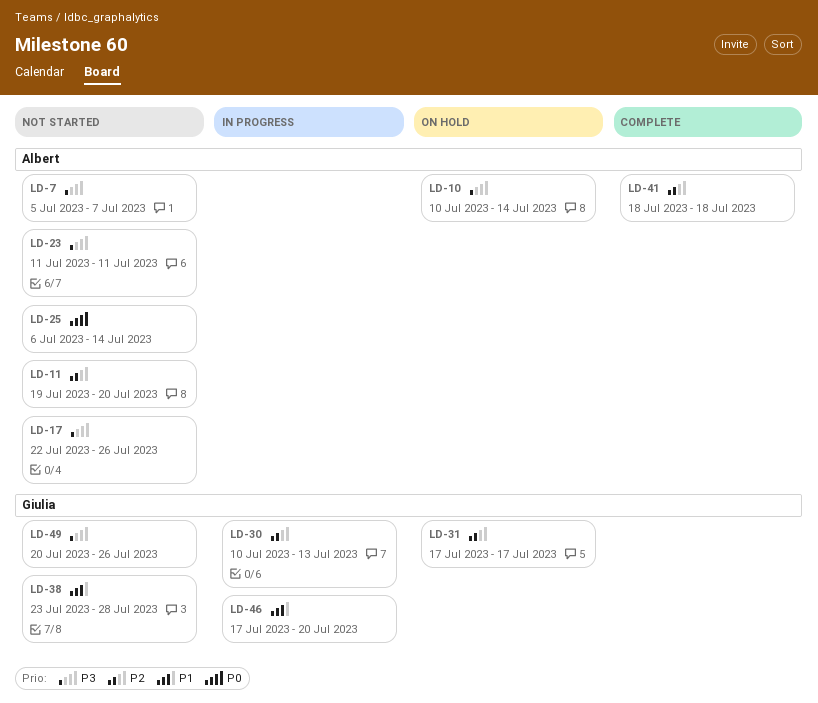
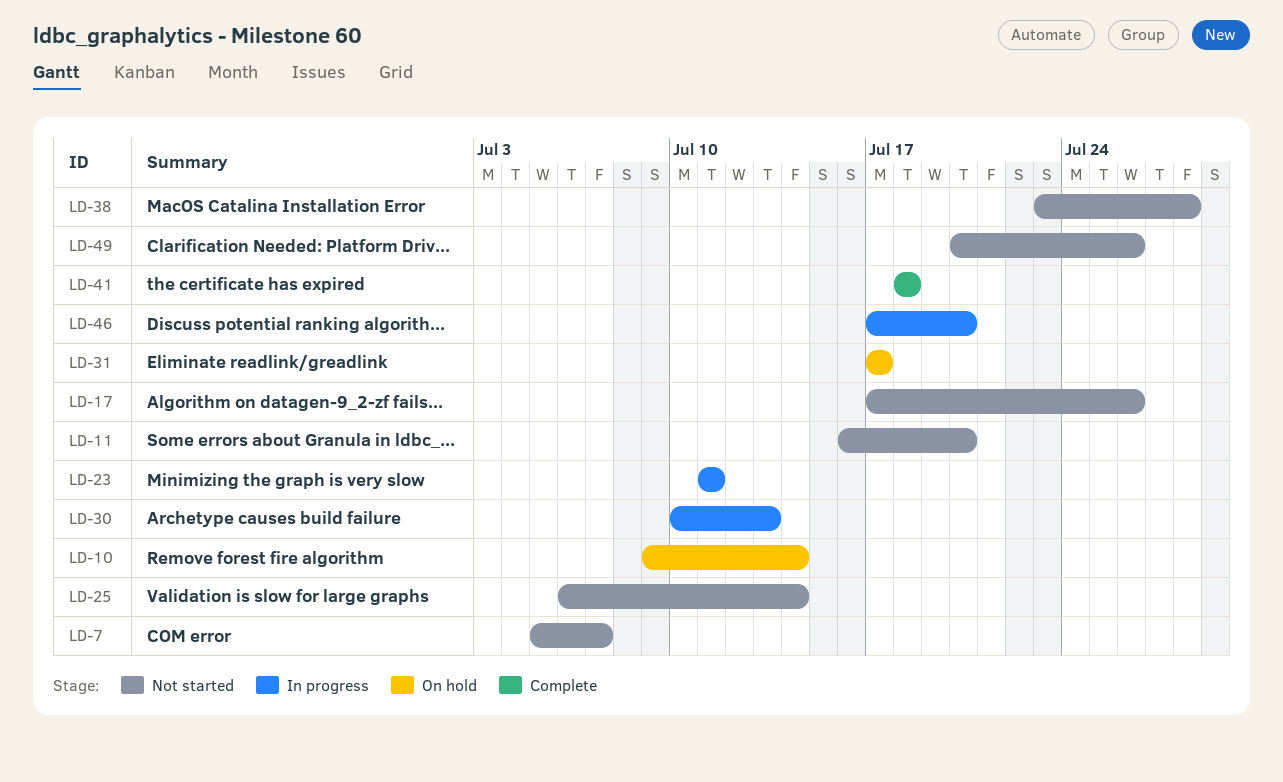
LD-10, start: Jul 10 -> Jul 9
LD-11, start: Jul 19 -> Jul 16
LD-17, start: Jul 22 -> Jul 17
LD-23, status: Not started -> In progress

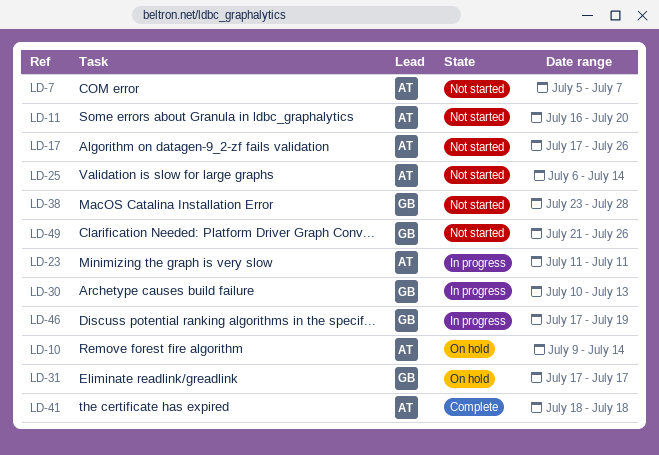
LD-46, due: Jul 20 -> Jul 19
LD-49, start: Jul 20 -> Jul 21

